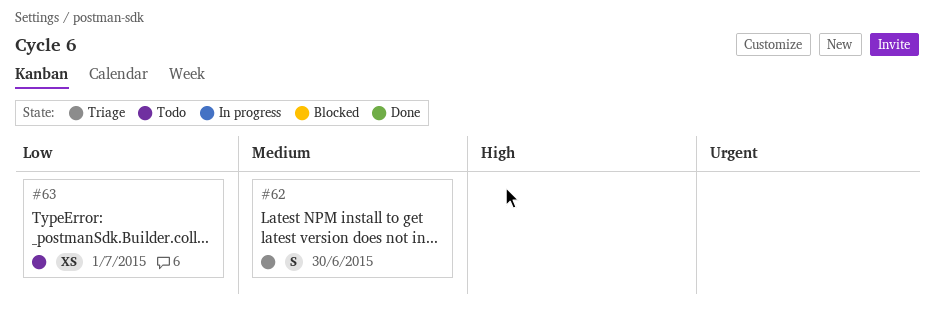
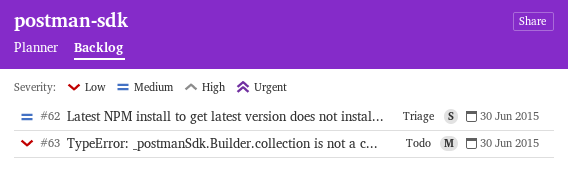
#63, estimate: XS -> M
#63, due: Jul 1 -> Jun 30

